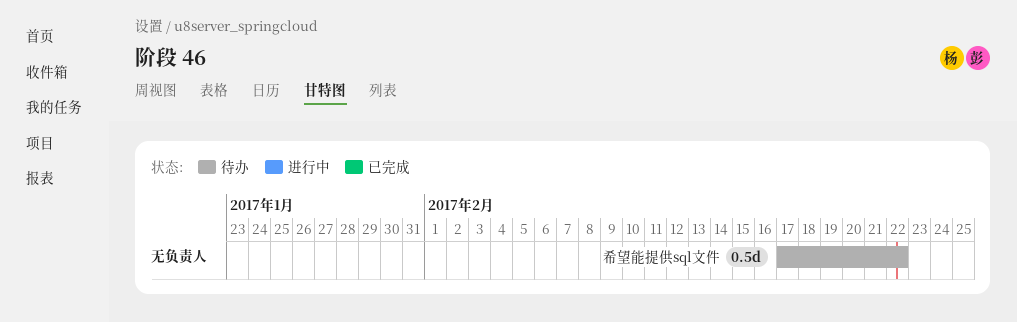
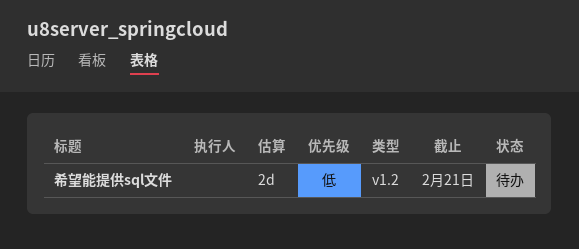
希望能提供sql文件, estimate: 0.5d -> 2d
希望能提供sql文件, due: Feb 22 -> Feb 21

